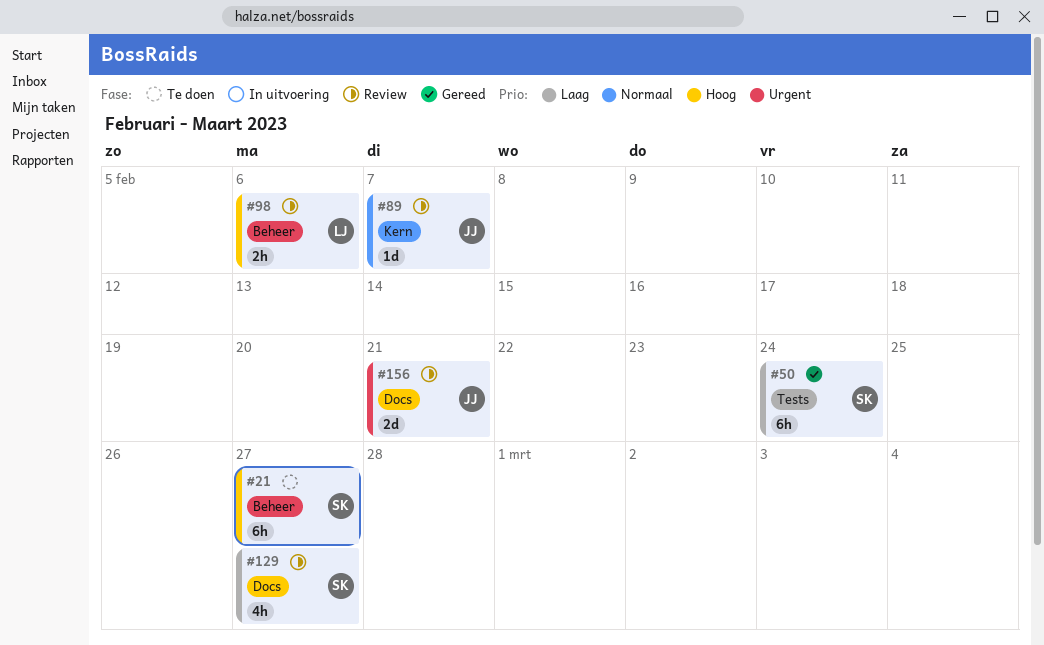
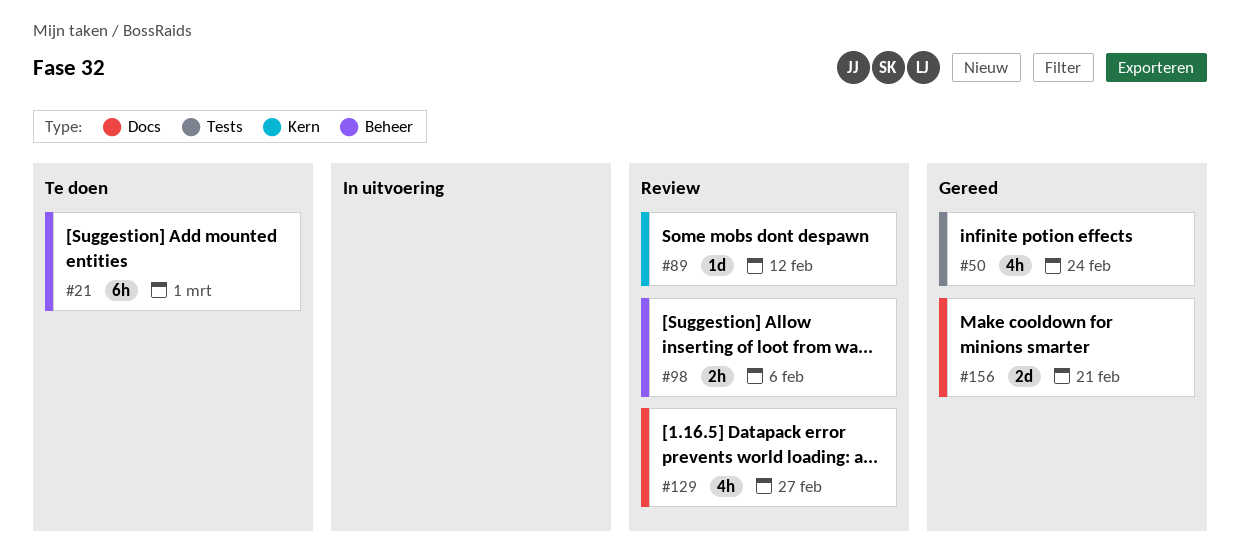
#21, due: Feb 27 -> Mar 1
#50, estimate: 6h -> 4h
#89, due: Feb 7 -> Feb 12
#156, status: Review -> Gereed

